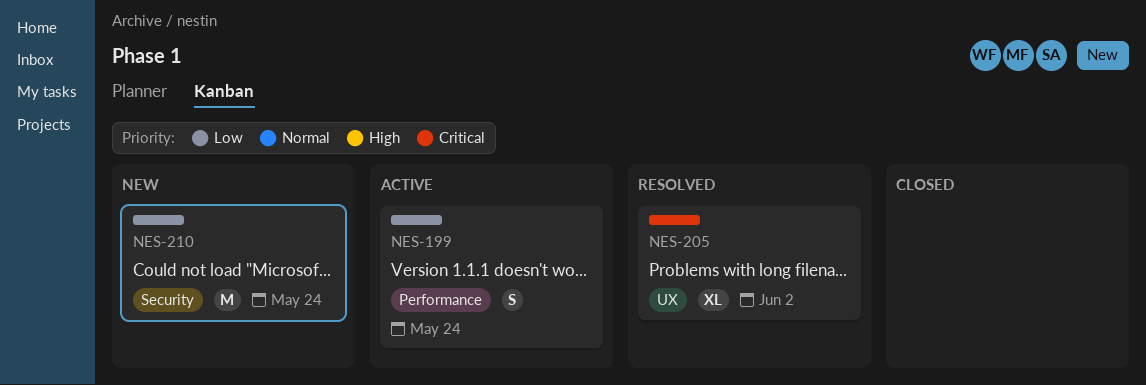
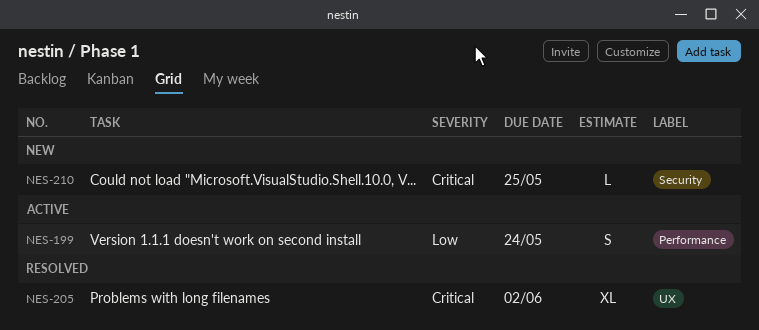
NES-210, priority: Low -> Critical
NES-210, estimate: M -> L
NES-210, due: May 24 -> May 25

